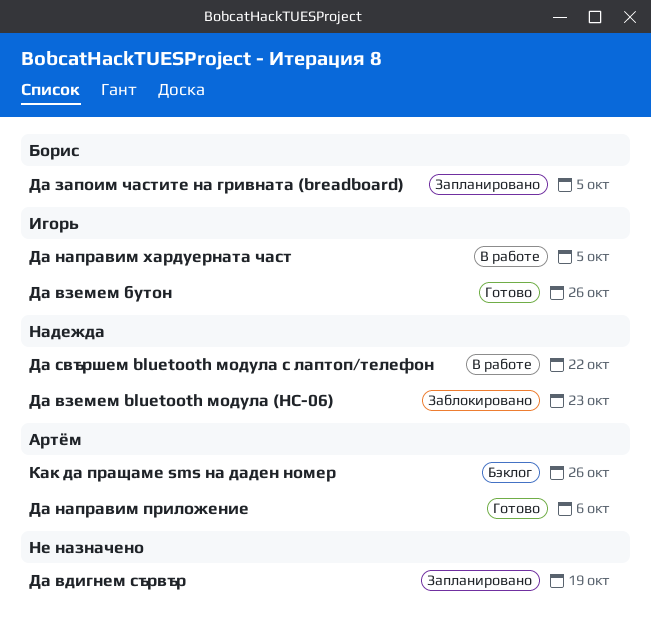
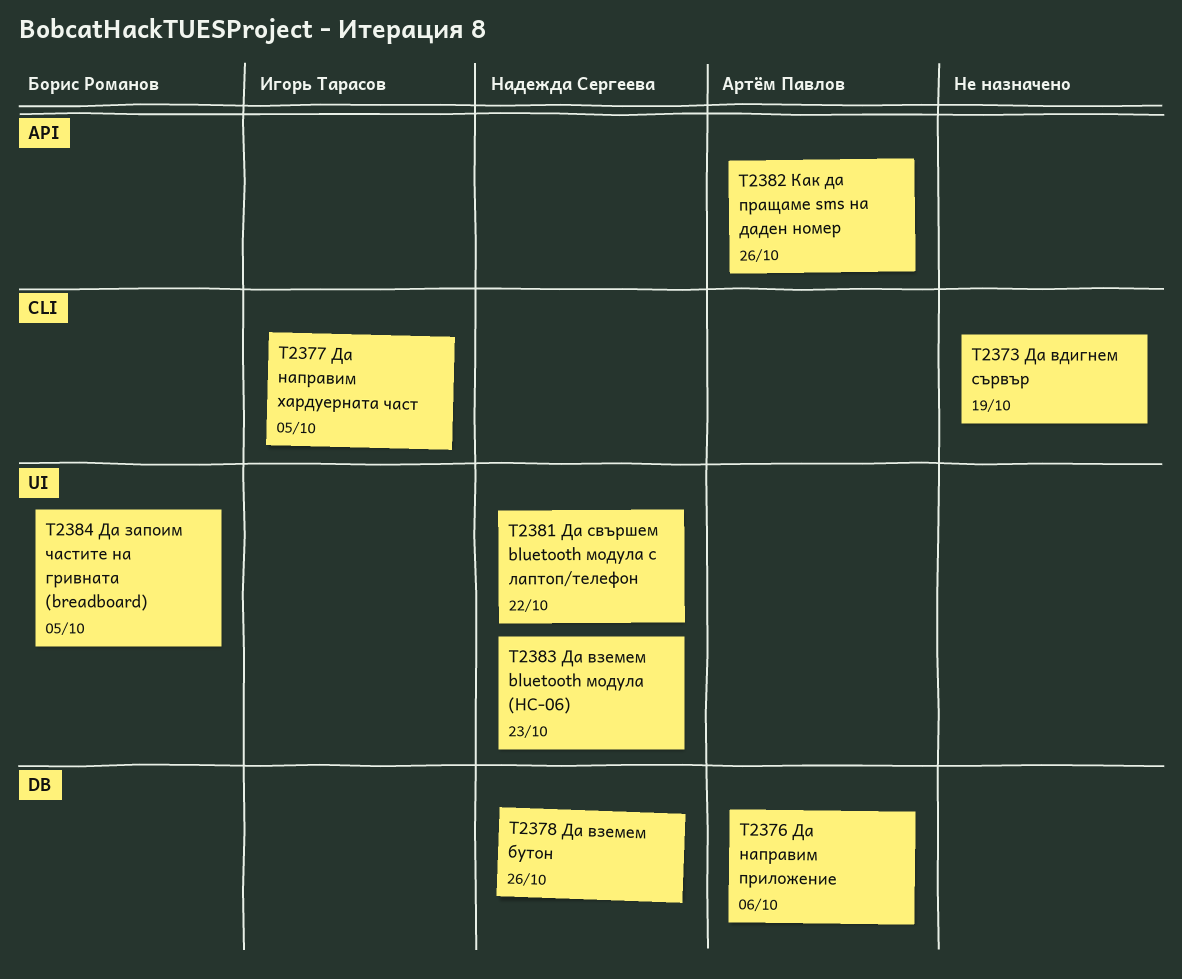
Да вземем бутон, owner: Игорь Тарасов -> Надежда Сергеева

